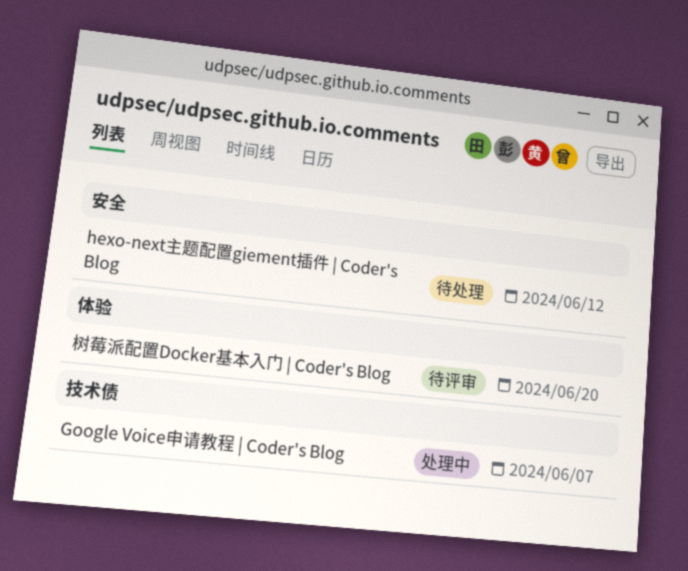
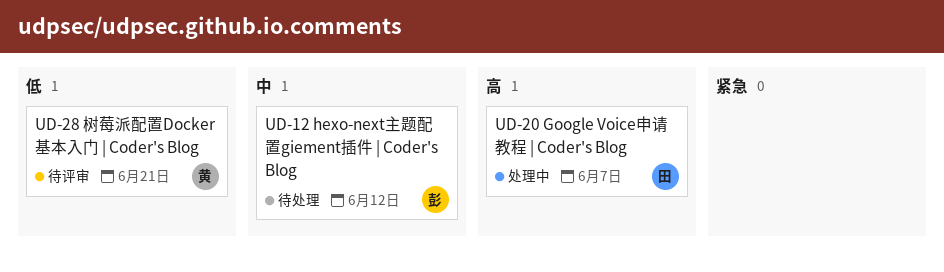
树莓派配置Docker基本入门 | Coder's Blog, due: Jun 20 -> Jun 21

